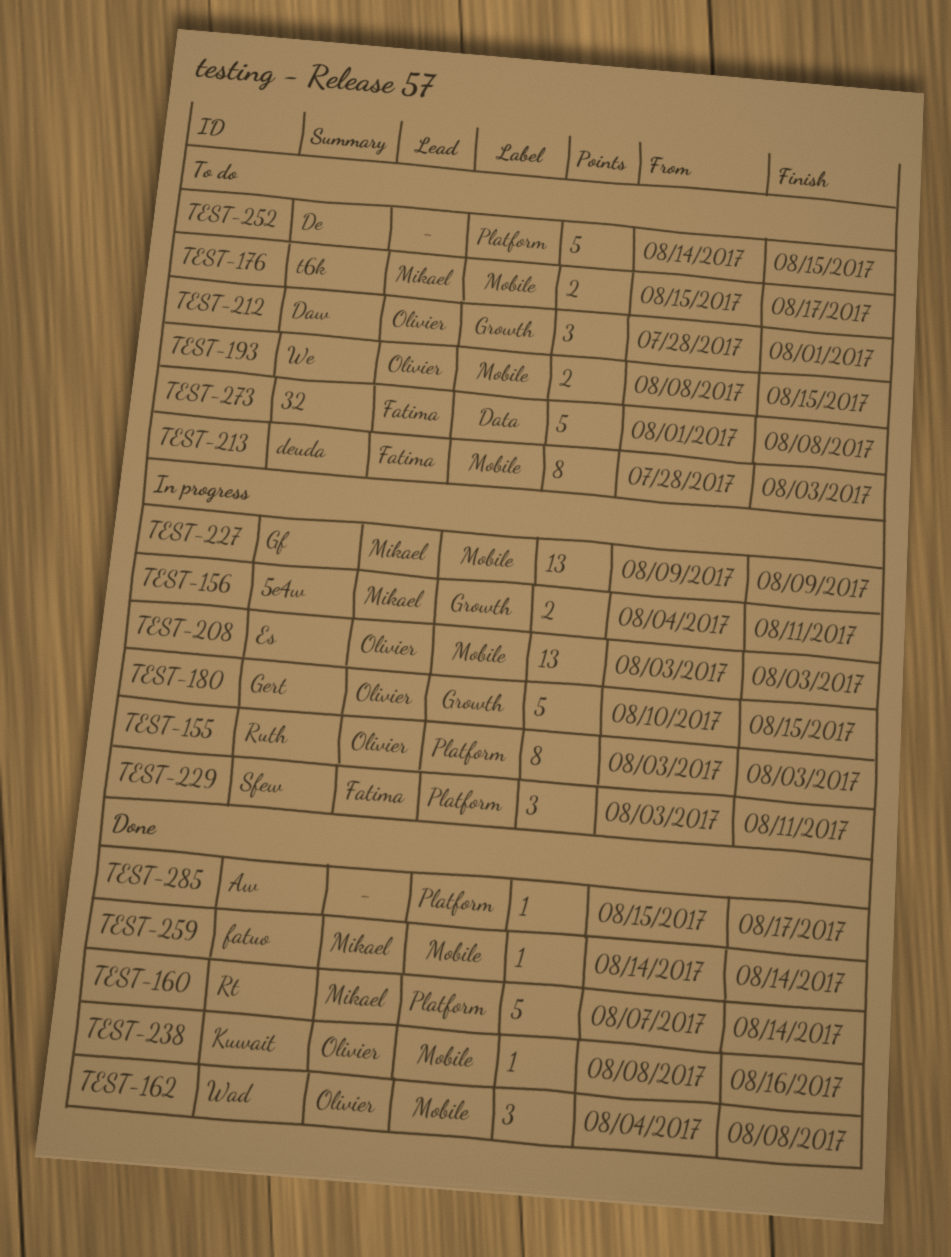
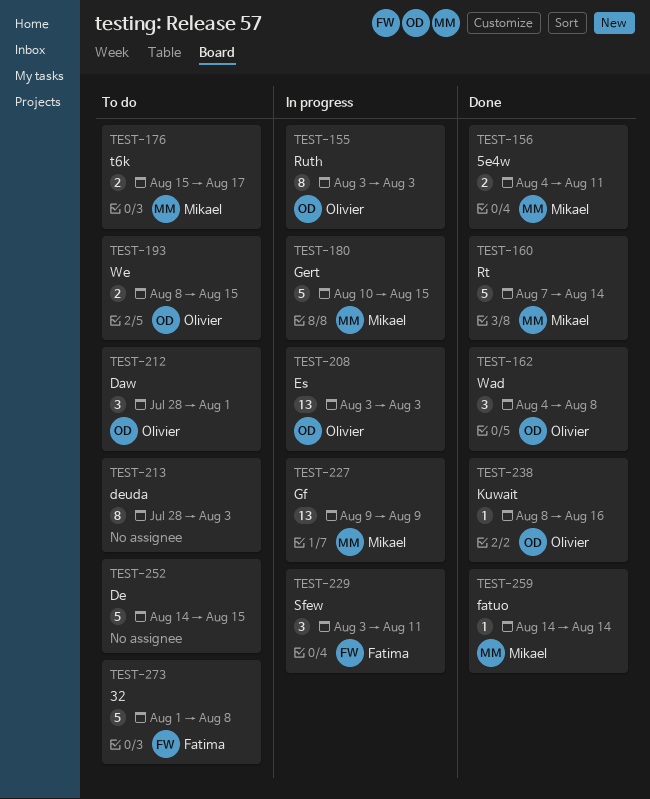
TEST-156, status: In progress -> Done
TEST-180, owner: Olivier -> Mikael
TEST-213, owner: Fatima -> none
TEST-285: present -> none

